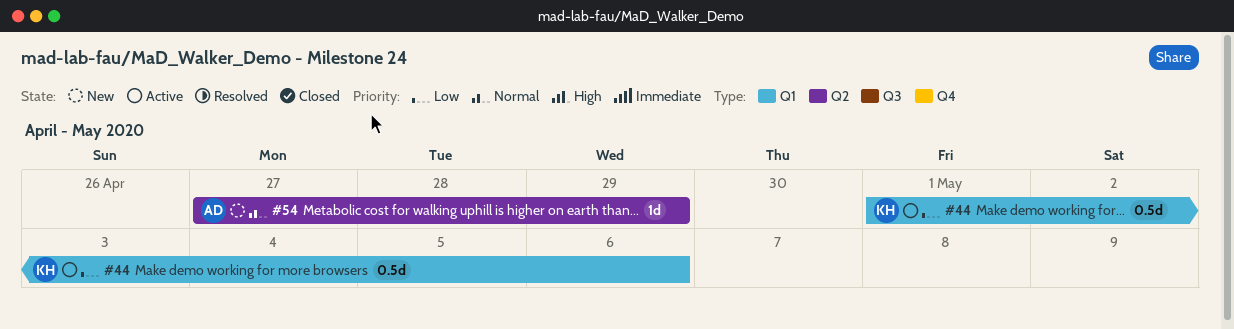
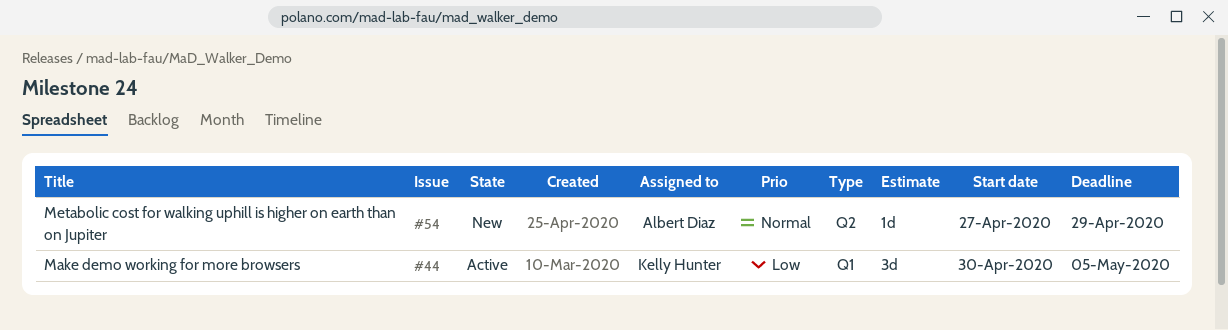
#44, estimate: 0.5d -> 3d
#44, start: May 1 -> Apr 30
#44, due: May 6 -> May 5

